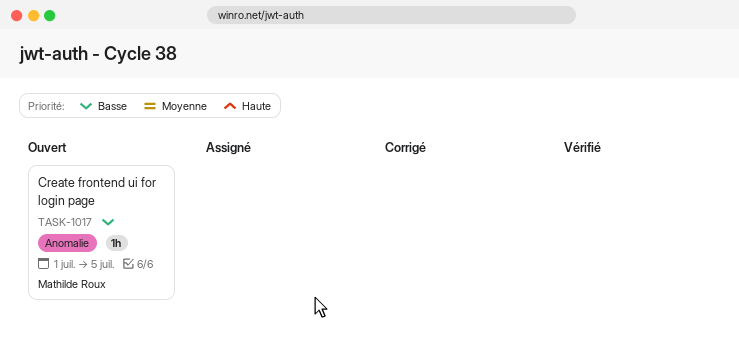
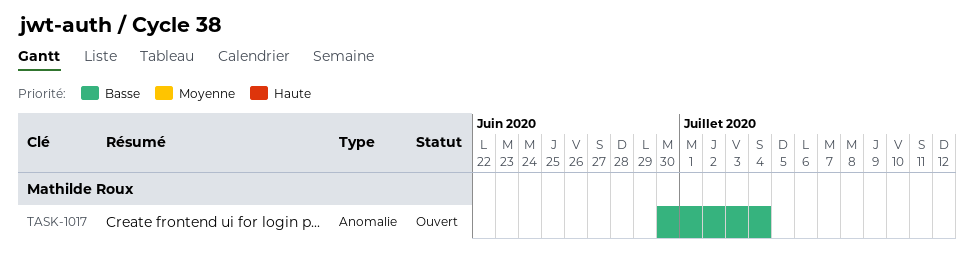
TASK-1017, start: Jul 1 -> Jun 30
TASK-1017, due: Jul 5 -> Jul 4

